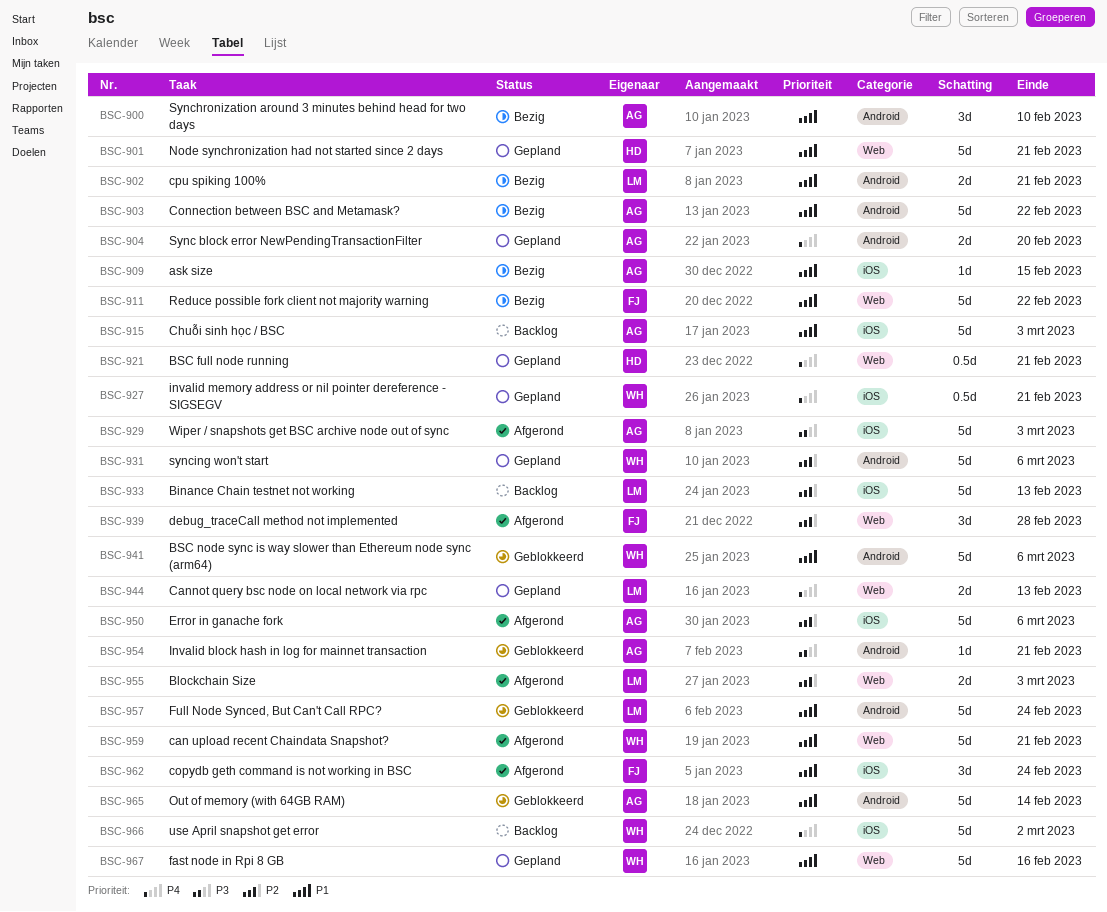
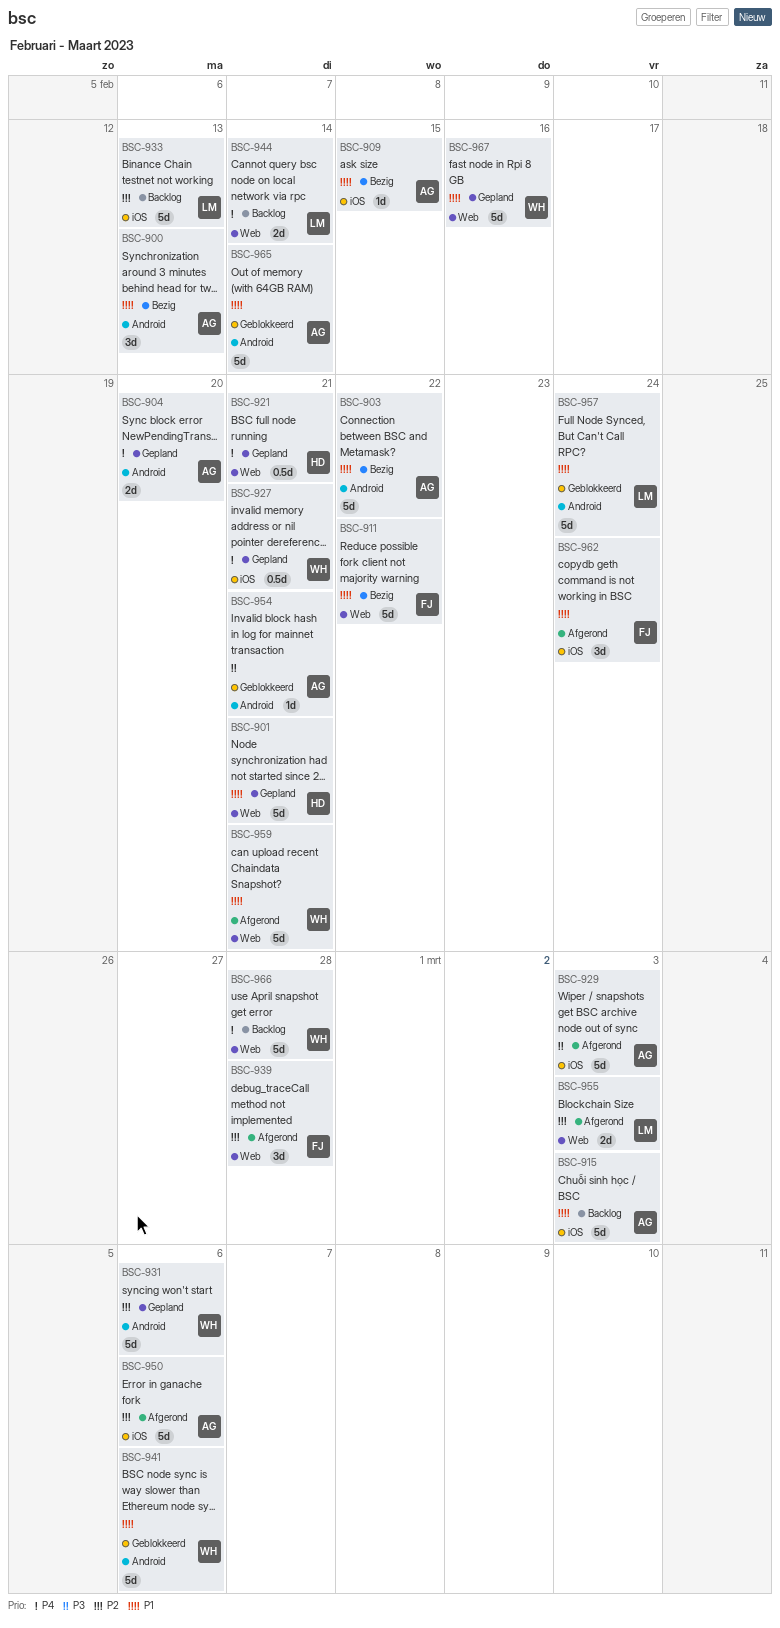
BSC-900, due: Feb 10 -> Feb 13
BSC-902: present -> none
BSC-944, status: Gepland -> Backlog
BSC-944, due: Feb 13 -> Feb 14
BSC-966, label: iOS -> Web
BSC-966, due: Mar 2 -> Feb 28

